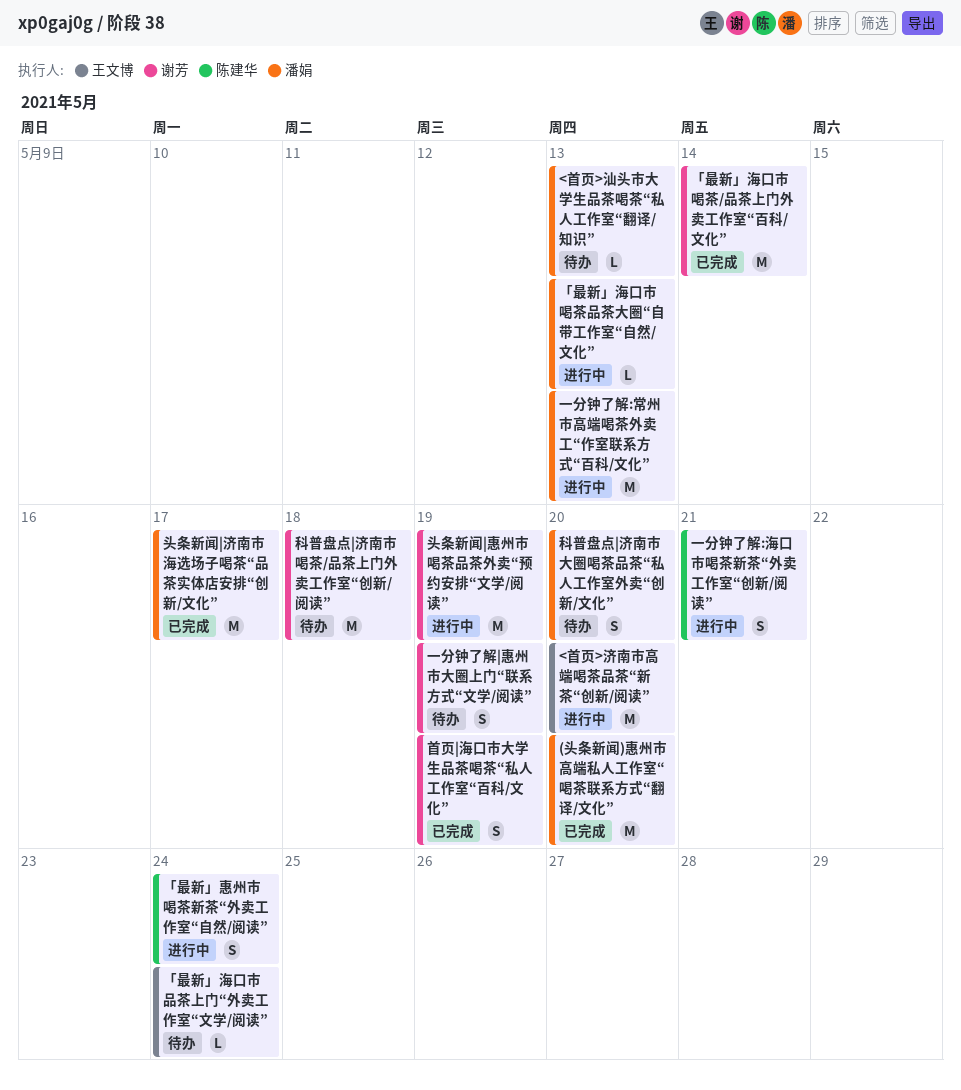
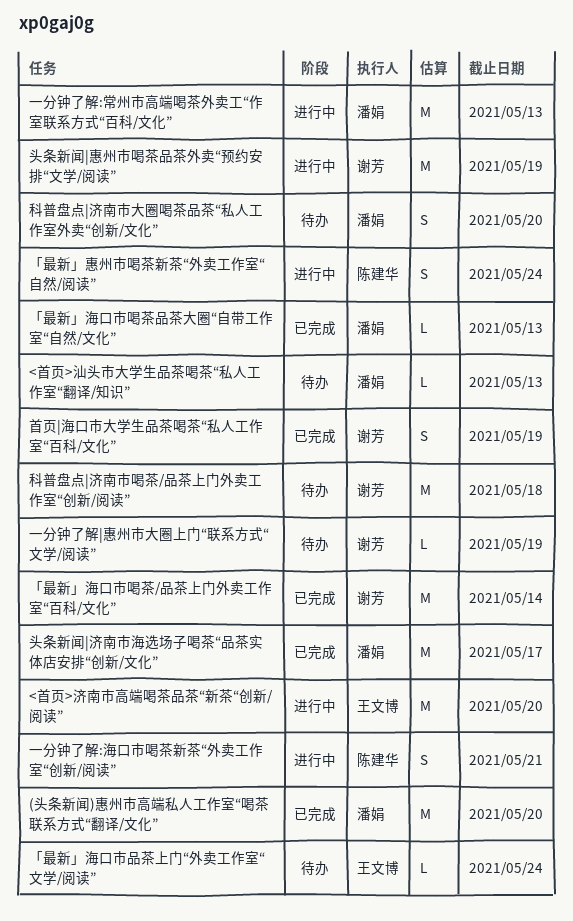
「最新」海口市喝茶品茶大圈“自带工作室“自然/文化”, status: 进行中 -> 已完成
一分钟了解|惠州市大圈上门“联系方式“文学/阅读”, estimate: S -> L

